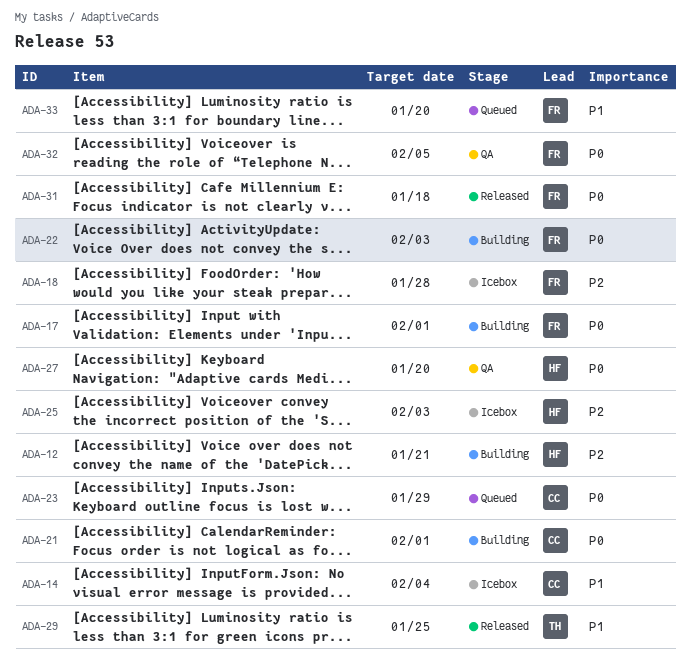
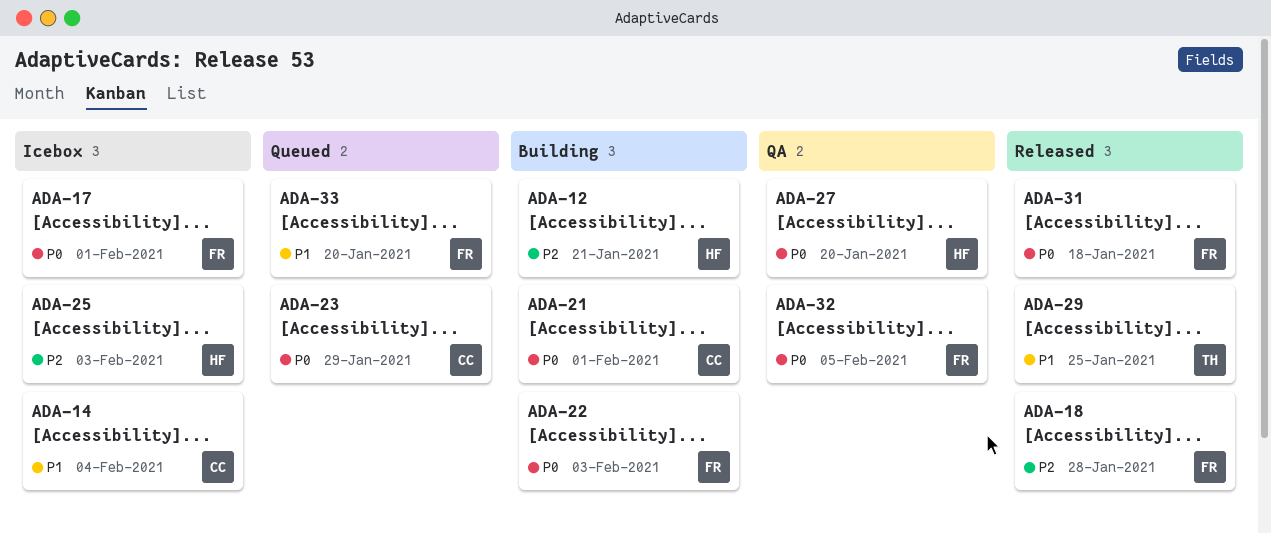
ADA-17, status: Building -> Icebox
ADA-18, status: Icebox -> Released

